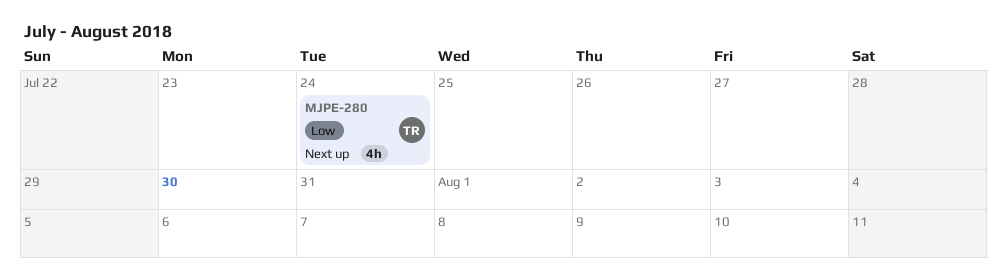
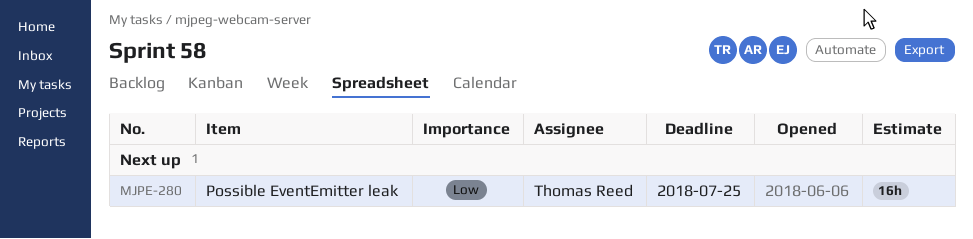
MJPE-280, estimate: 4h -> 16h
MJPE-280, due: Jul 24 -> Jul 25

